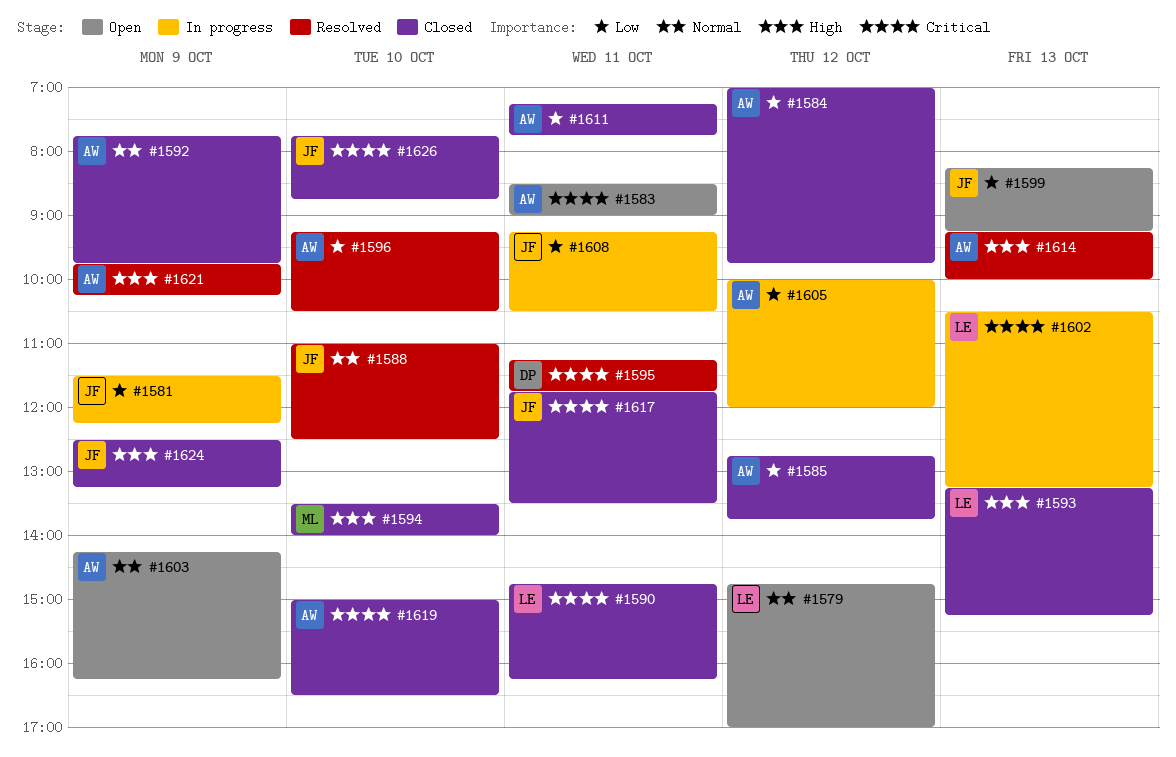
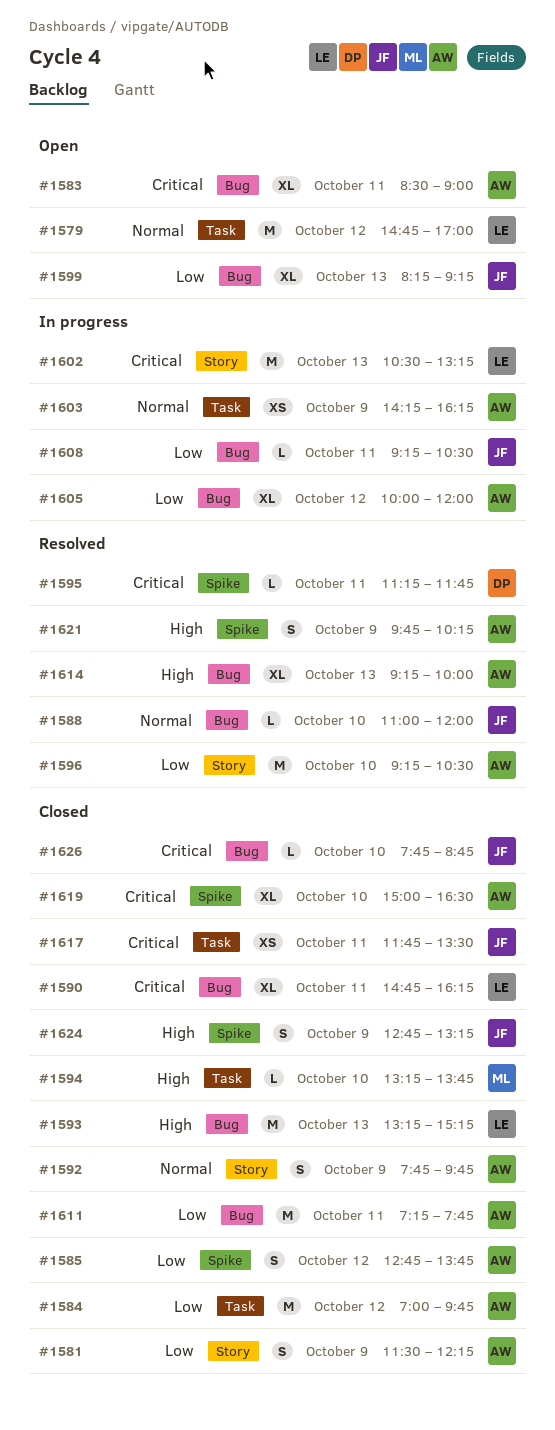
#1581, status: In progress -> Closed
#1581, owner: JF -> AW
#1588, ends: 12:30 -> 12:00
#1594, begins: 13:30 -> 13:15
#1594, ends: 14:00 -> 13:45
#1603, status: Open -> In progress
#1624, begins: 12:30 -> 12:45

